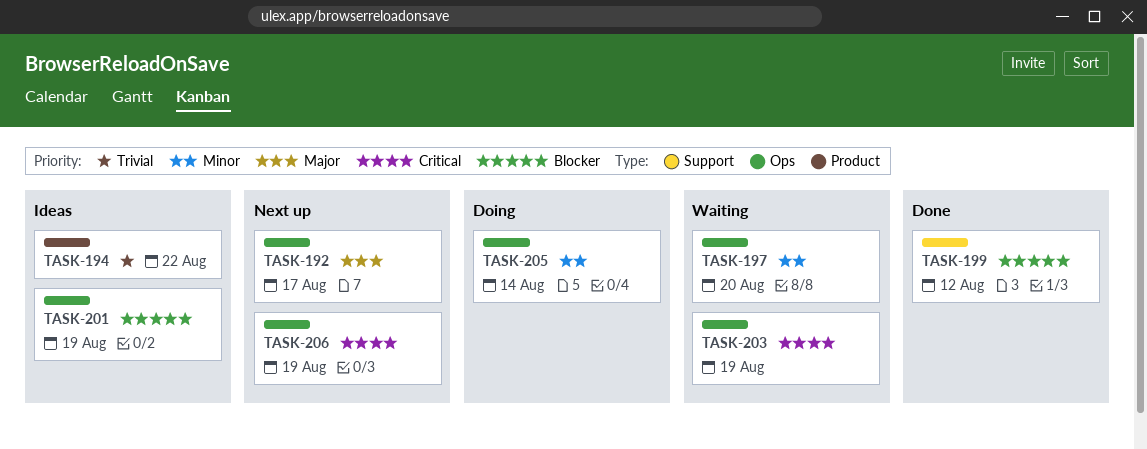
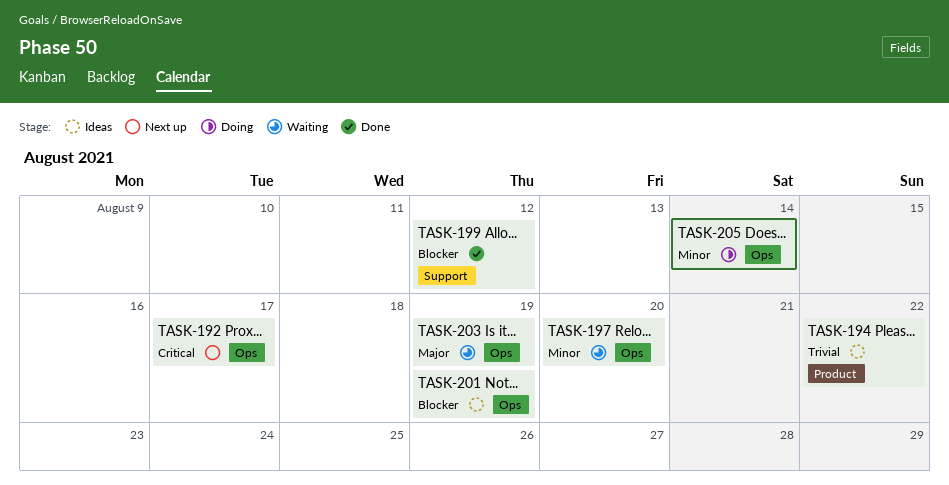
TASK-192, priority: Major -> Critical
TASK-203, priority: Critical -> Major
TASK-206: present -> none

